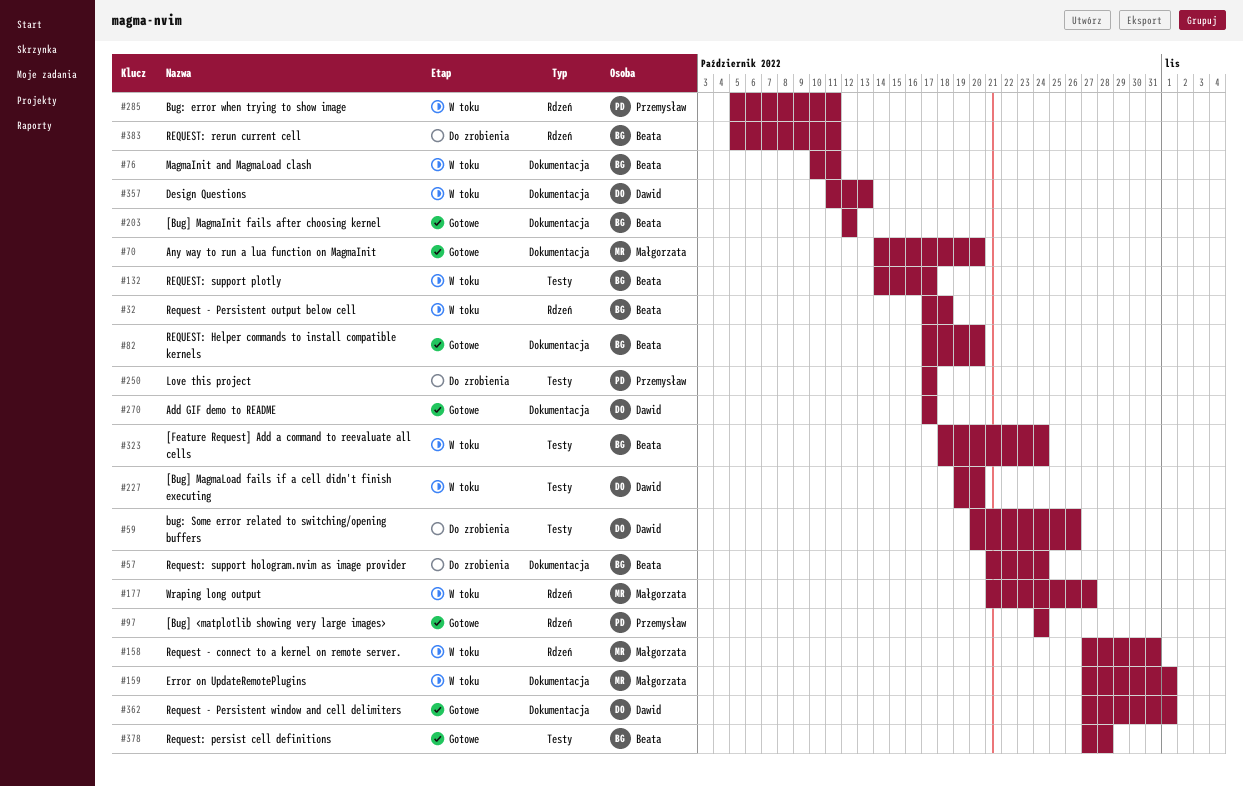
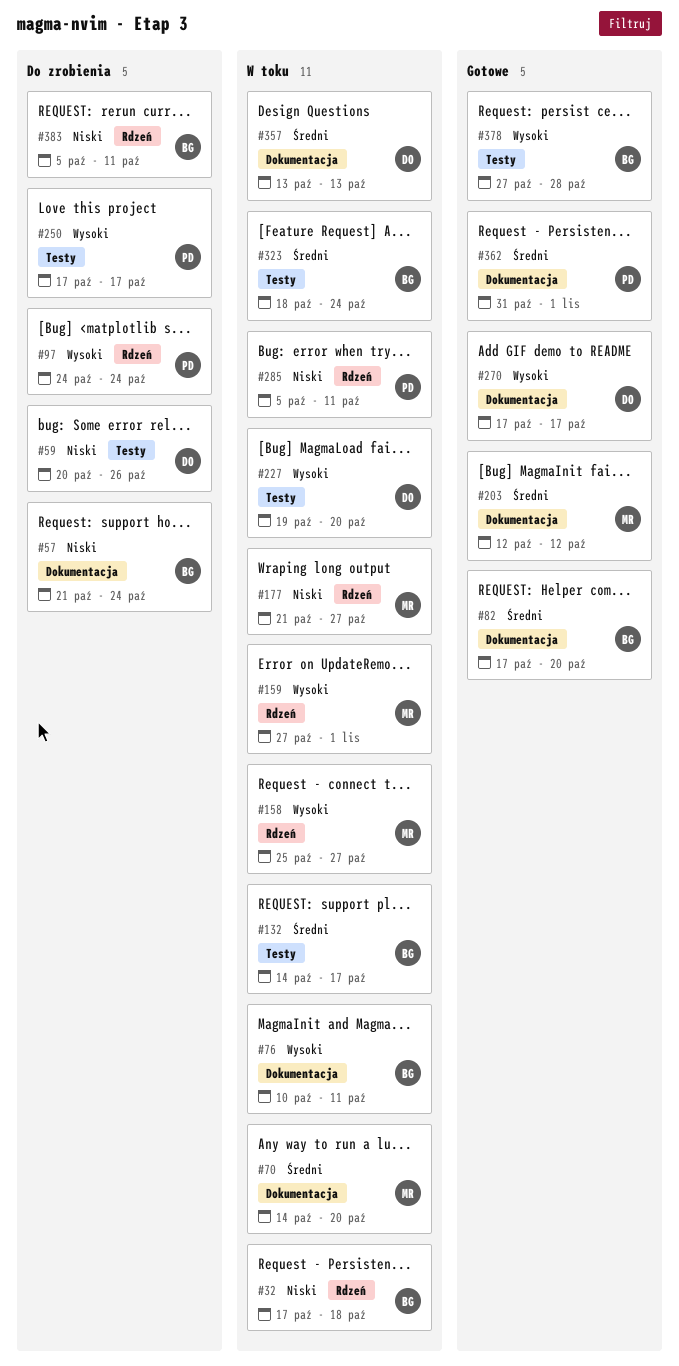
#70, status: Gotowe -> W toku
#97, status: Gotowe -> Do zrobienia
#158, start: Oct 27 -> Oct 25
#158, due: Oct 31 -> Oct 27
#159, label: Dokumentacja -> Rdzeń
#203, owner: Beata -> Małgorzata
#357, start: Oct 11 -> Oct 13
#362, owner: Dawid -> Przemysław
#362, start: Oct 27 -> Oct 31

